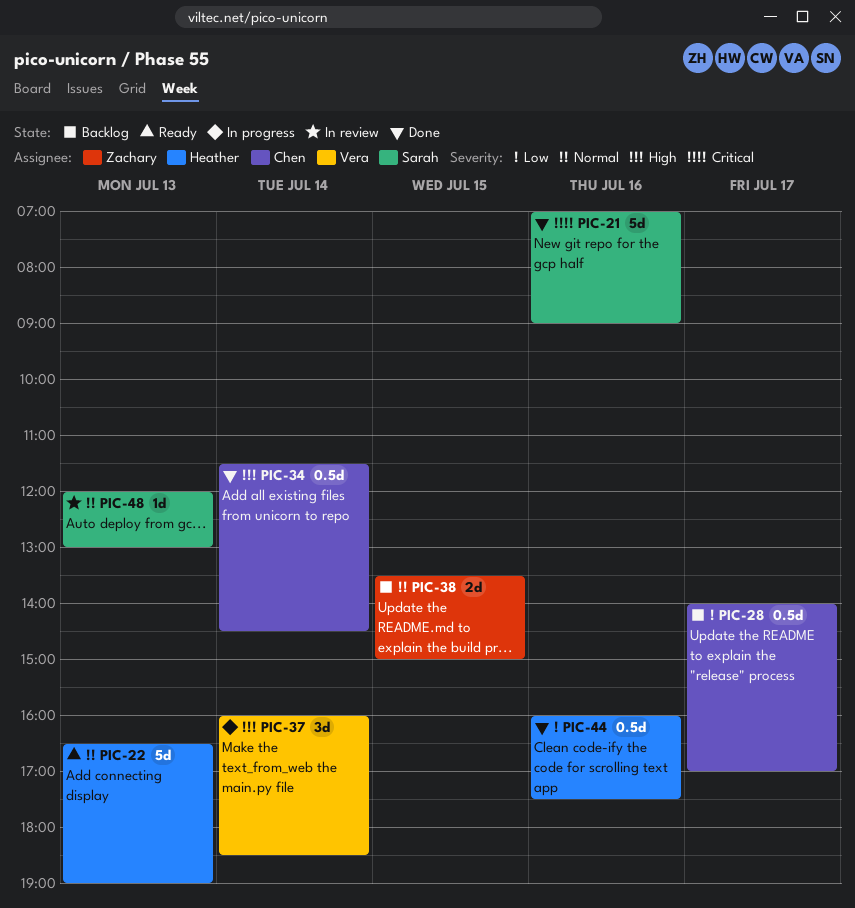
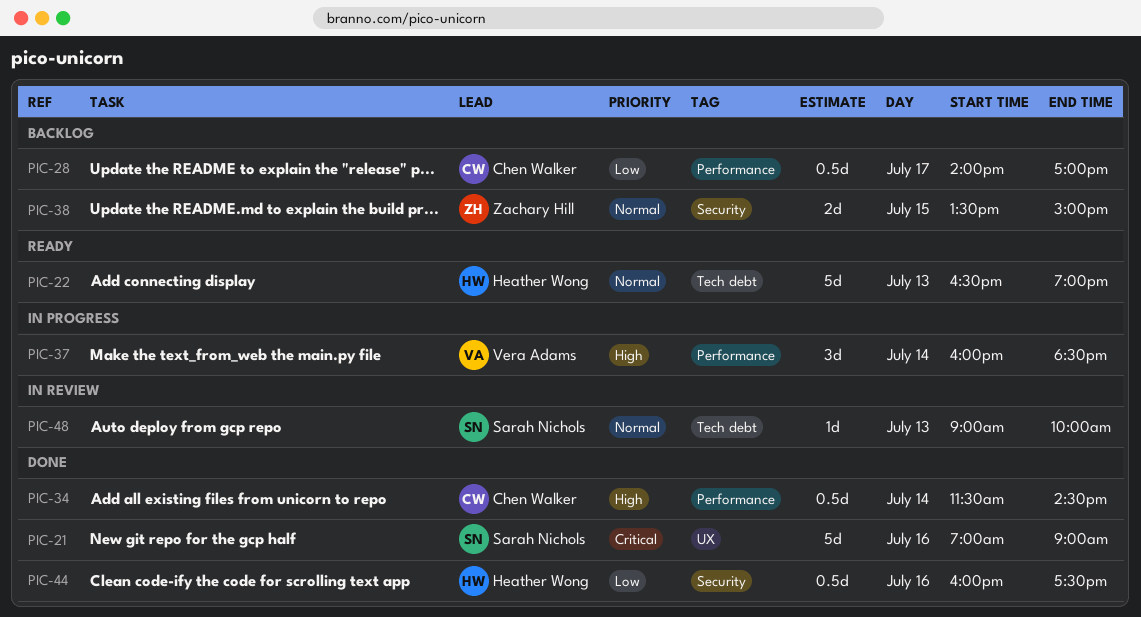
PIC-48, begins: 12:00 -> 09:00
PIC-48, ends: 13:00 -> 10:00

